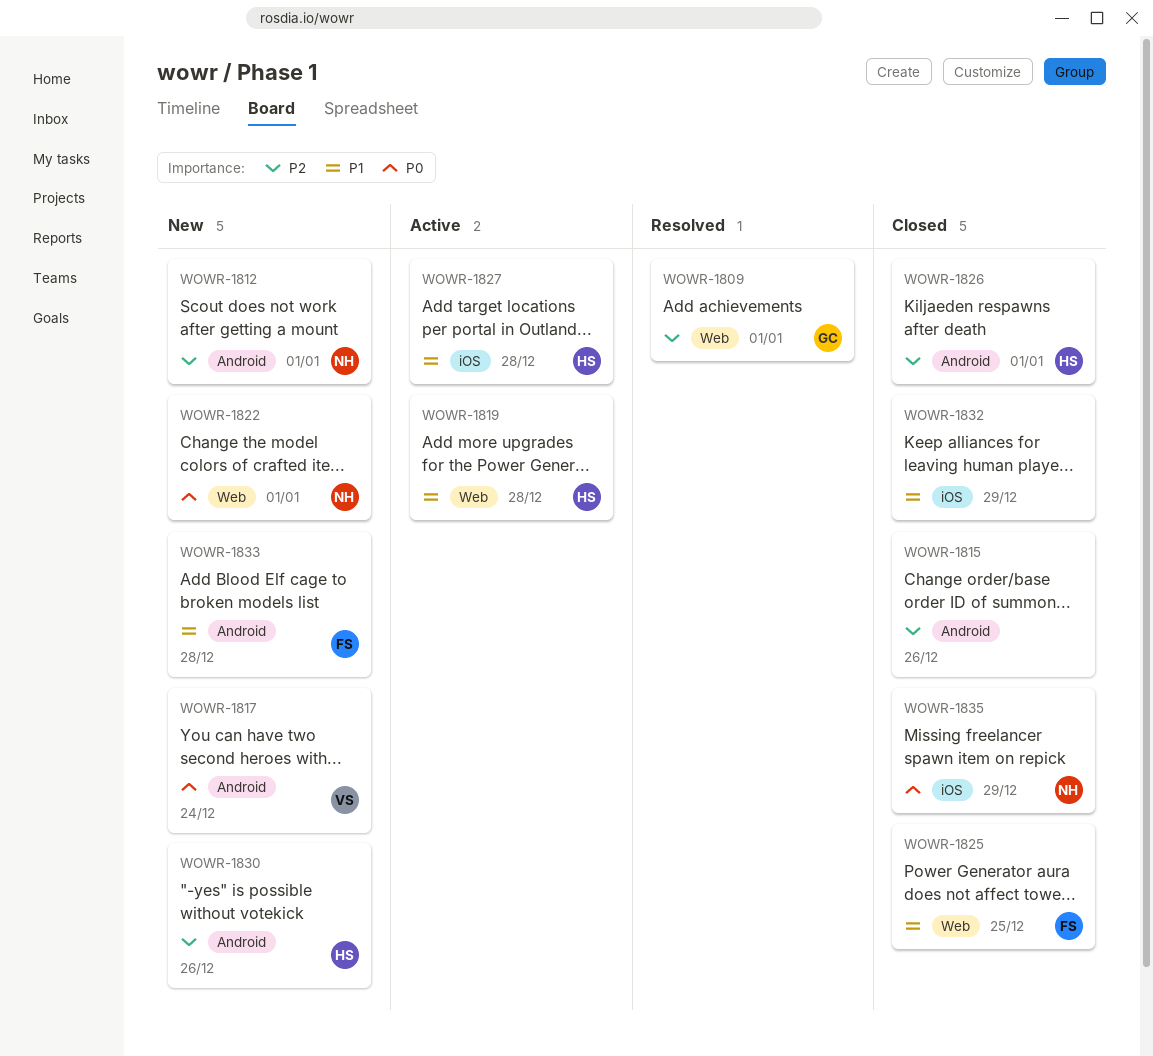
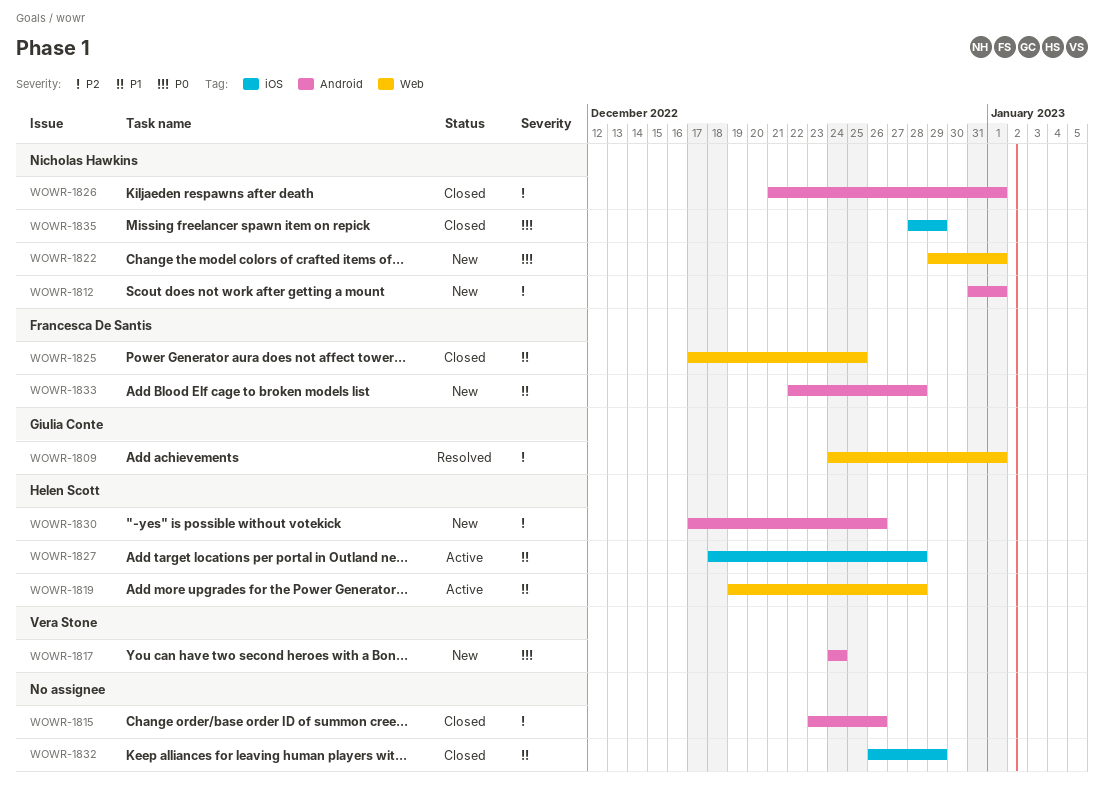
WOWR-1826, owner: Helen Scott -> Nicholas Hawkins

